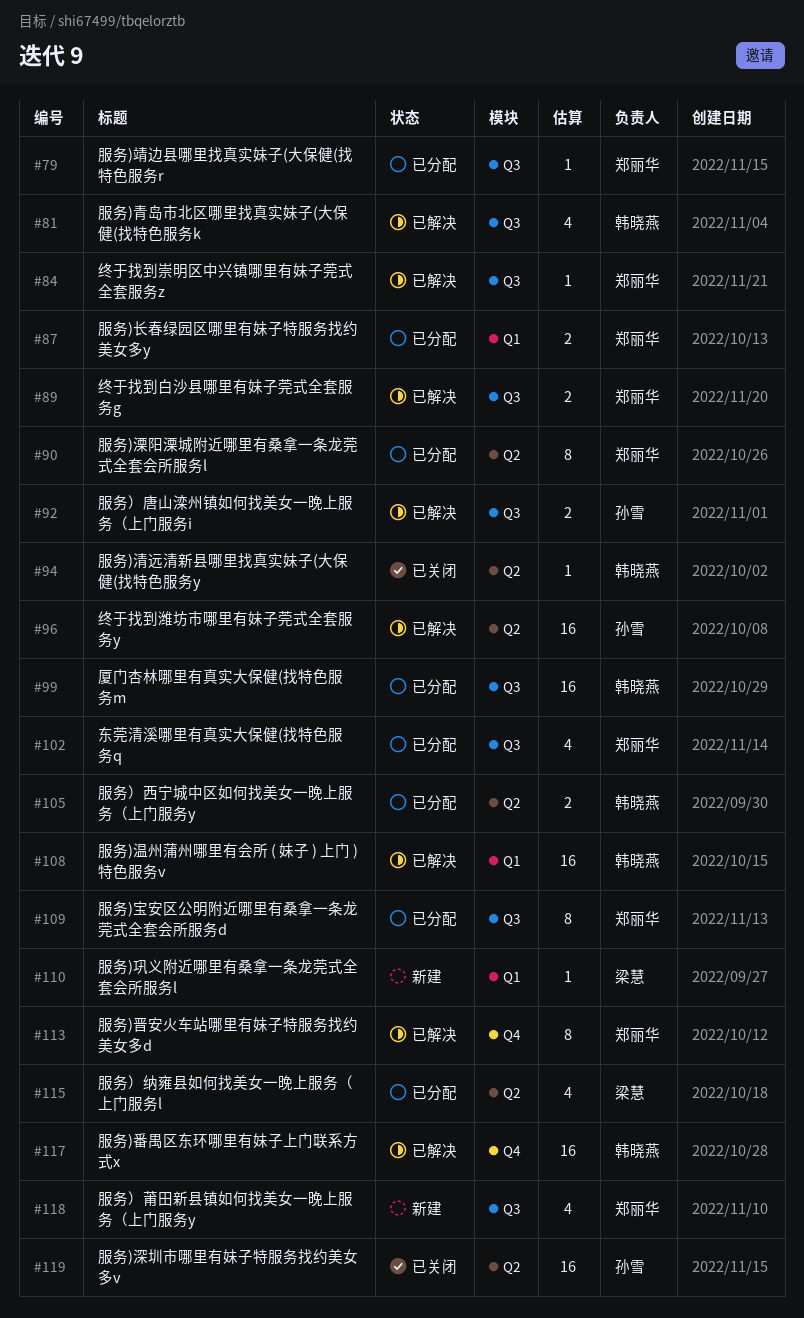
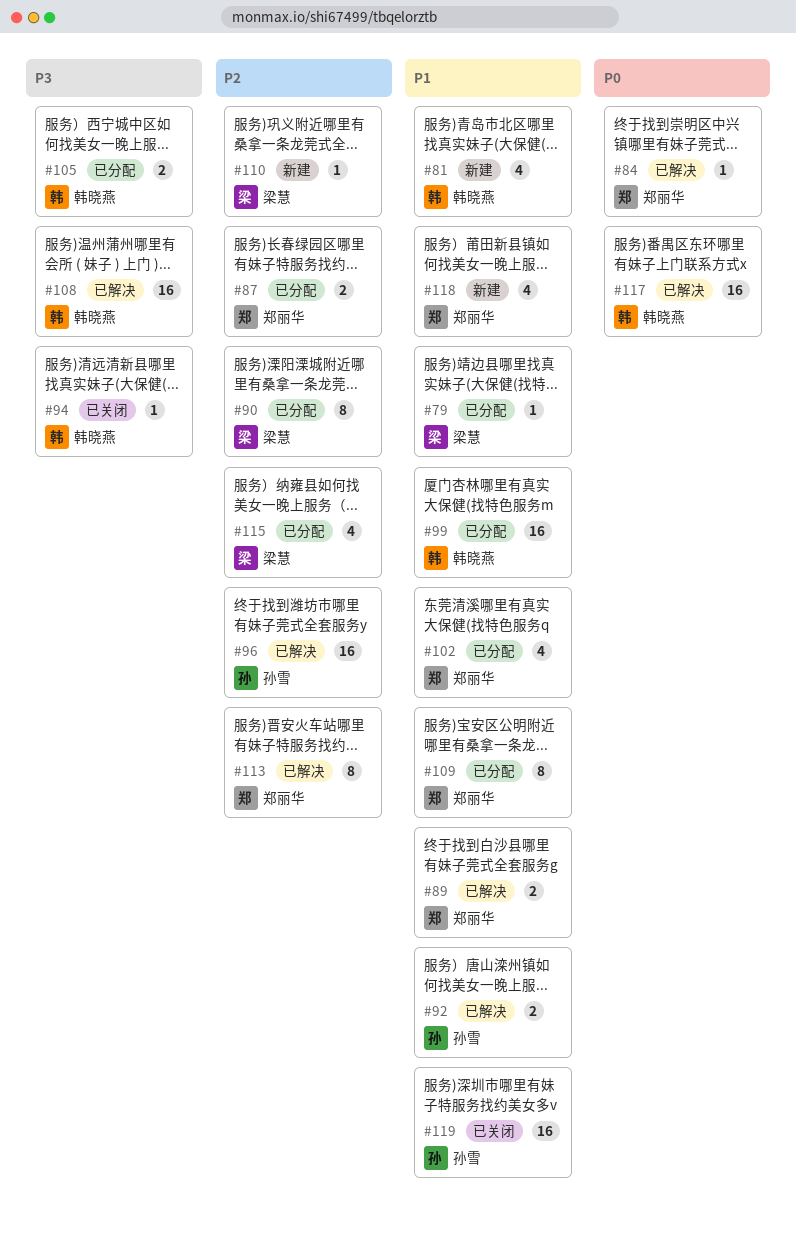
#79, owner: 郑丽华 -> 梁慧
#81, status: 已解决 -> 新建
#90, owner: 郑丽华 -> 梁慧

